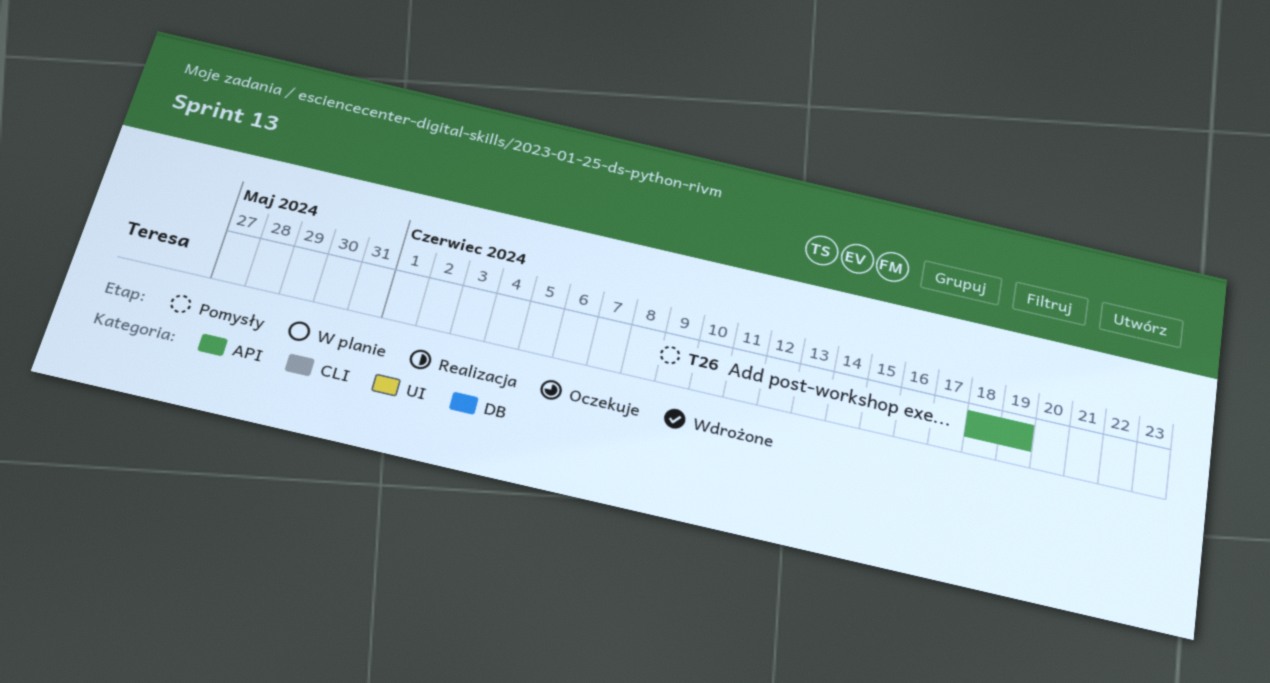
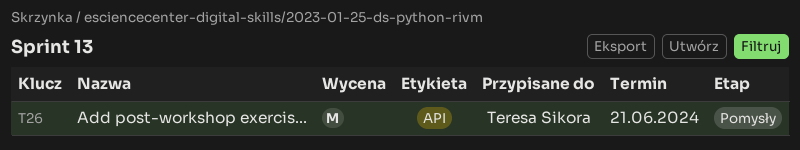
T26, due: Jun 19 -> Jun 21

